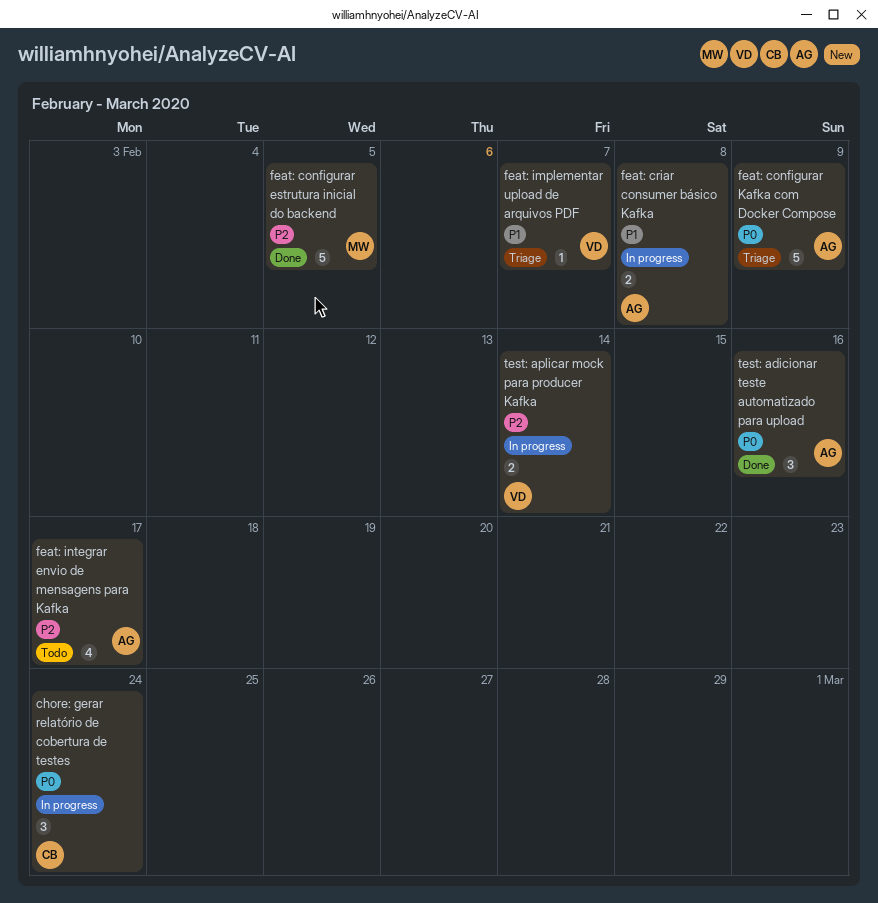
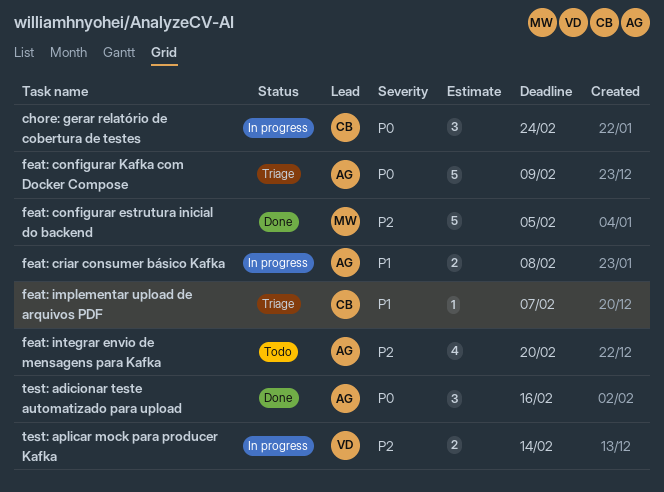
feat: implementar upload de arquivos PDF, owner: VD -> CB
feat: integrar envio de mensagens para Kafka, due: Feb 17 -> Feb 20

